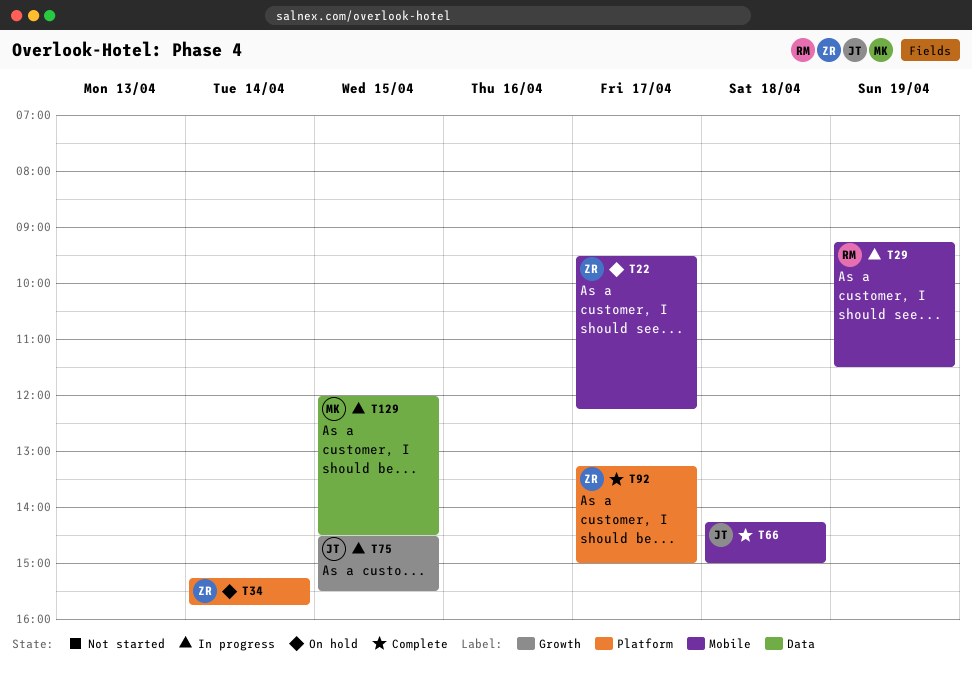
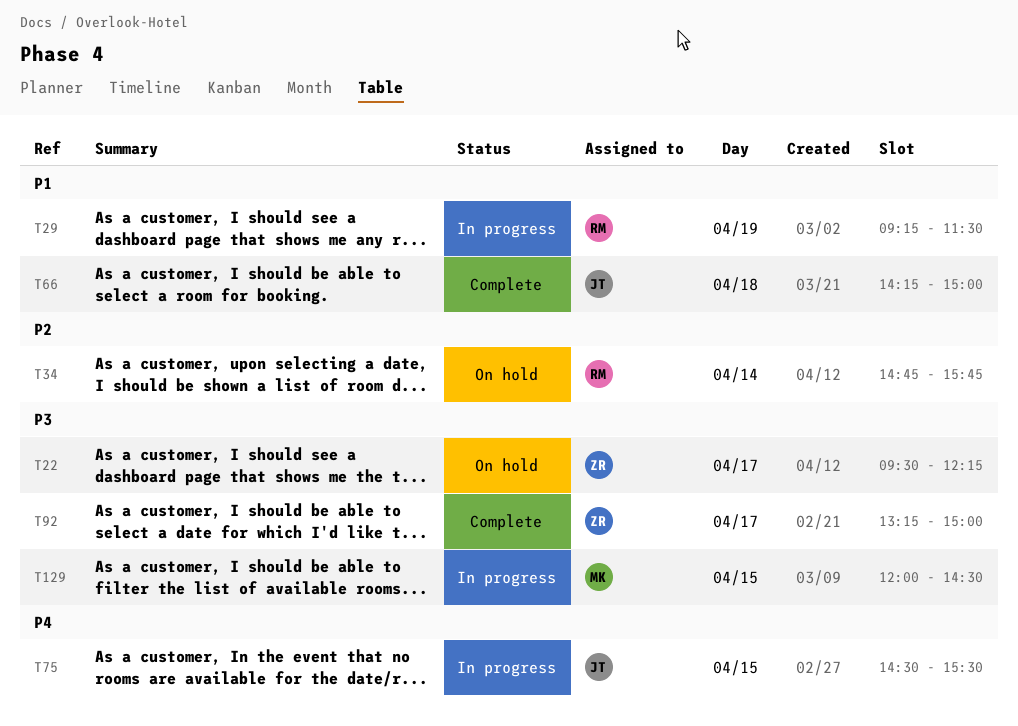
T34, owner: ZR -> RM
T34, begins: 15:15 -> 14:45

